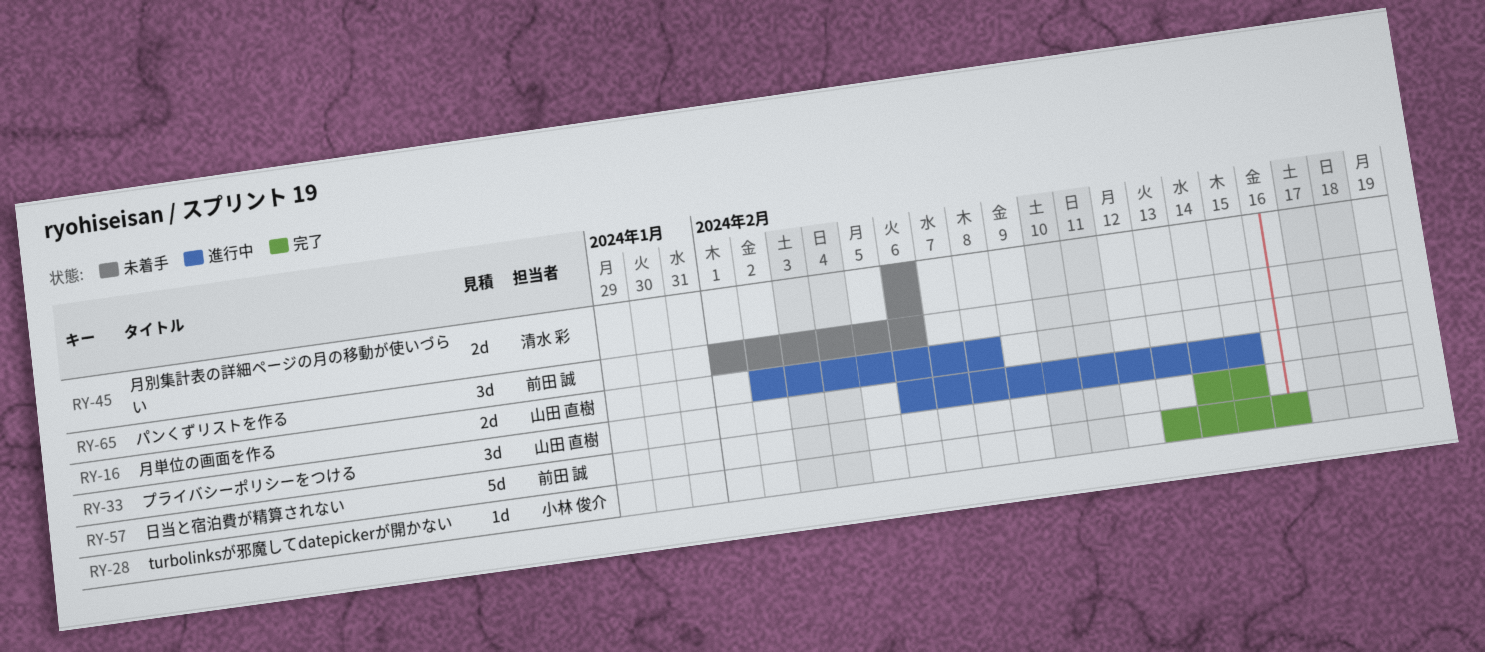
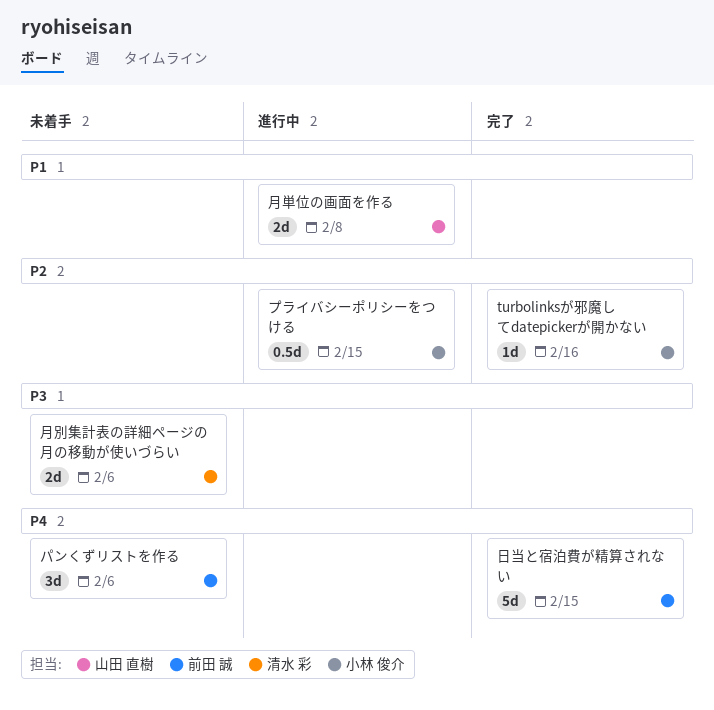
プライバシーポリシーをつける, owner: 山田 直樹 -> 小林 俊介
プライバシーポリシーをつける, estimate: 3d -> 0.5d

